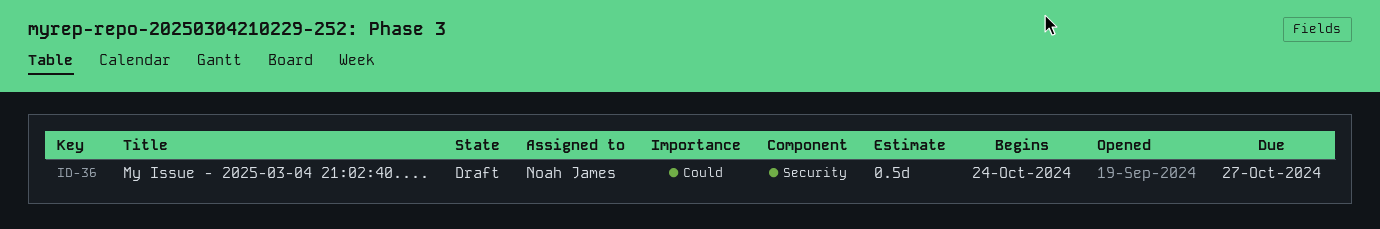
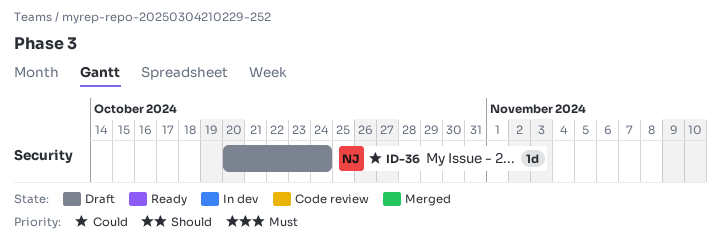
ID-36, estimate: 0.5d -> 1d
ID-36, start: Oct 24 -> Oct 20
ID-36, due: Oct 27 -> Oct 24

